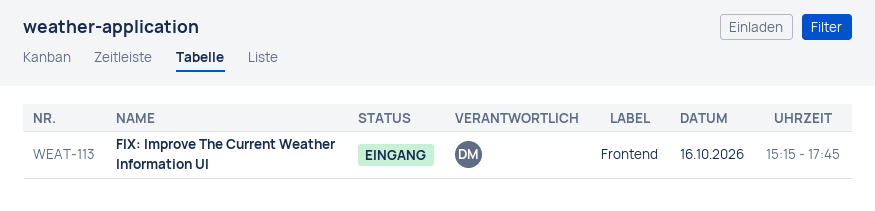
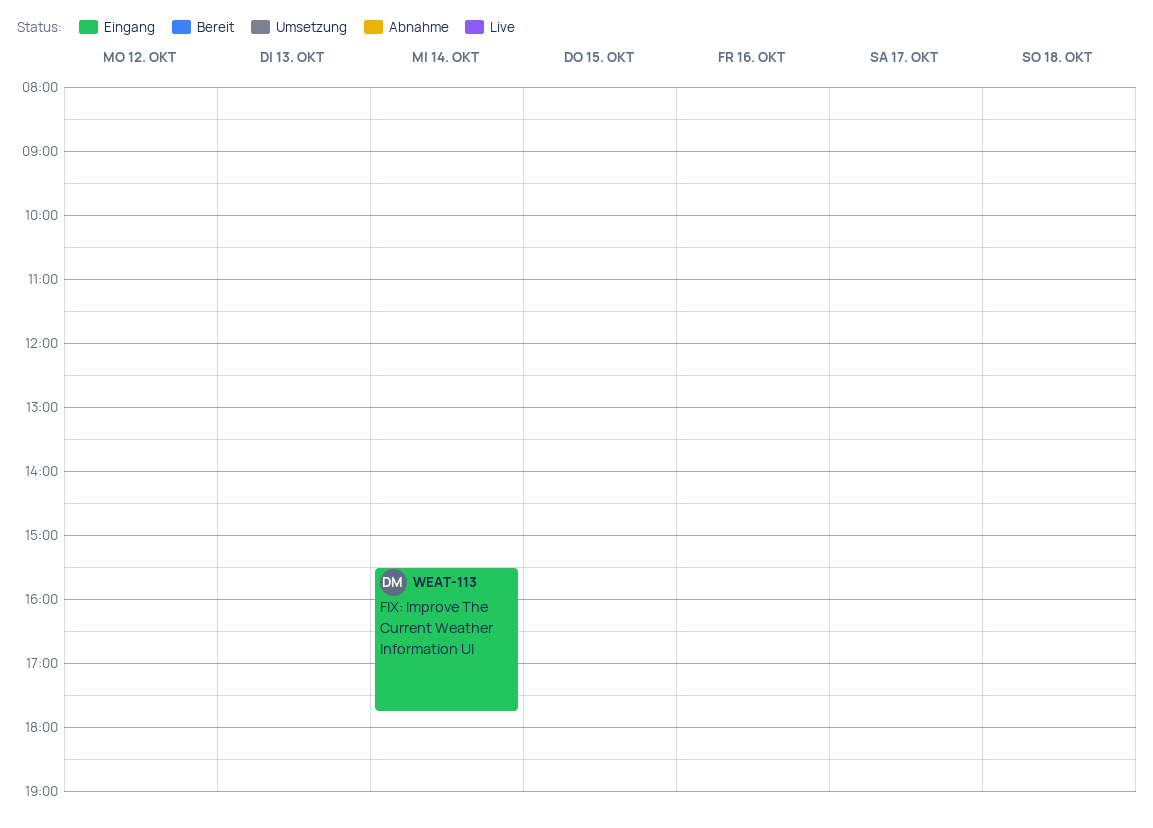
WEAT-113, day: Oct 16 -> Oct 14
WEAT-113, begins: 15:15 -> 15:30

